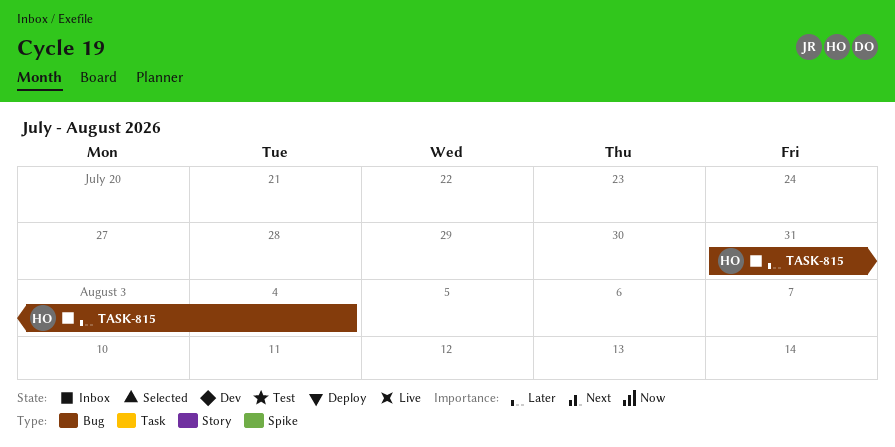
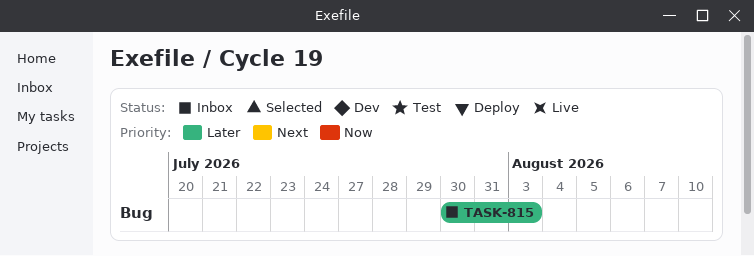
TASK-815, start: Jul 31 -> Jul 30
TASK-815, due: Aug 4 -> Aug 3

